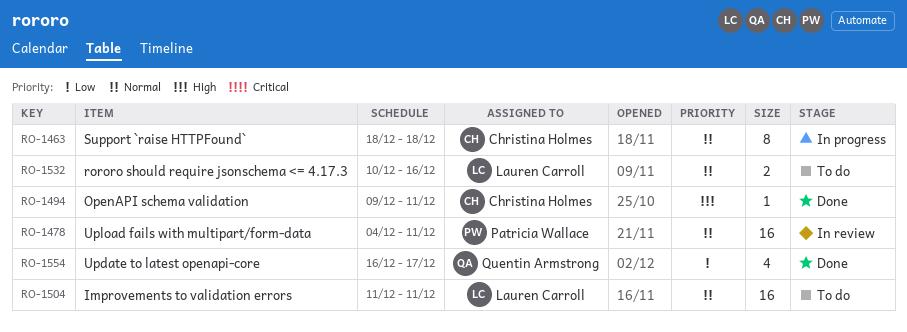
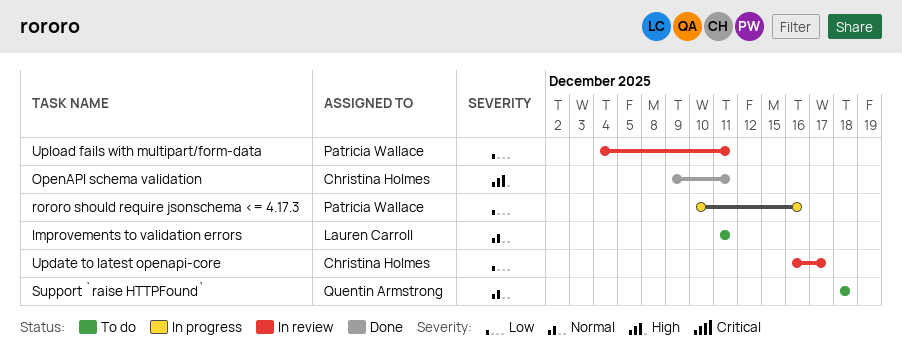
rororo should require jsonschema <= 4.17.3, status: To do -> In progress
rororo should require jsonschema <= 4.17.3, owner: Lauren Carroll -> Patricia Wallace
rororo should require jsonschema <= 4.17.3, priority: Normal -> Low
Support `raise HTTPFound`, status: In progress -> To do
Support `raise HTTPFound`, owner: Christina Holmes -> Quentin Armstrong
Update to latest openapi-core, status: Done -> In review
Update to latest openapi-core, owner: Quentin Armstrong -> Christina Holmes
Upload fails with multipart/form-data, priority: Normal -> Low

